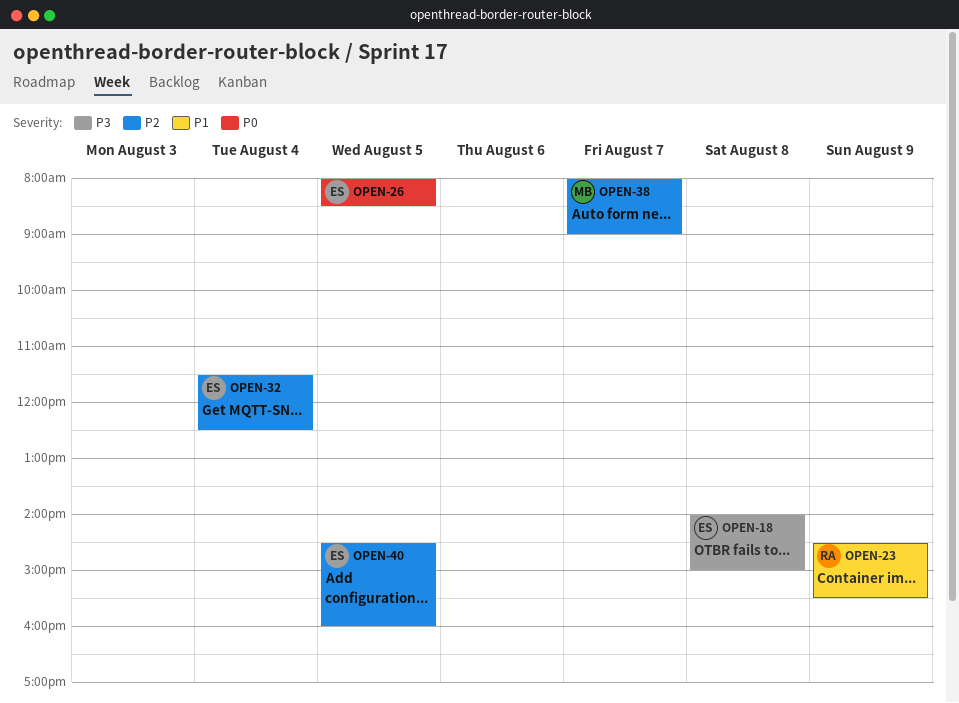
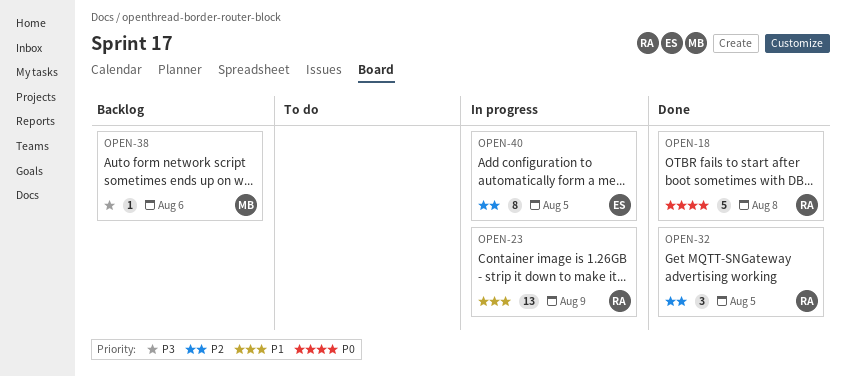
OPEN-18, owner: ES -> RA
OPEN-18, priority: P3 -> P0
OPEN-26: present -> none
OPEN-32, owner: ES -> RA
OPEN-32, day: Aug 4 -> Aug 5
OPEN-38, priority: P2 -> P3
OPEN-38, day: Aug 7 -> Aug 6

